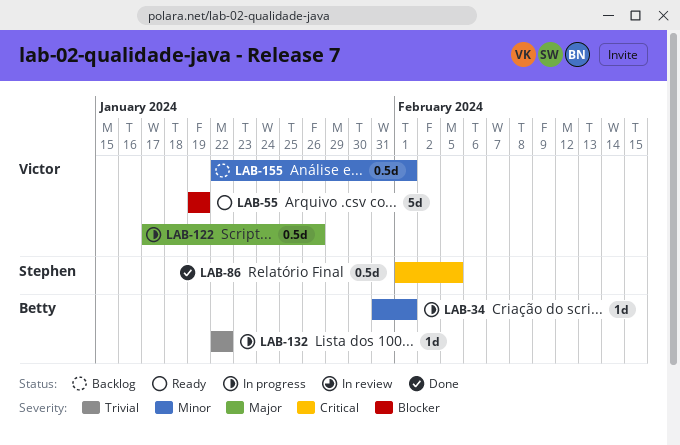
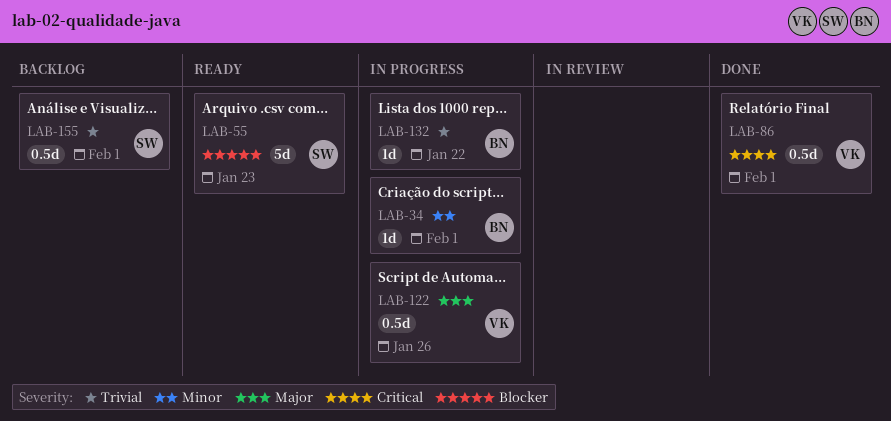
LAB-55, owner: Victor -> Stephen
LAB-55, due: Jan 19 -> Jan 23
LAB-86, owner: Stephen -> Victor
LAB-86, due: Feb 5 -> Feb 1
LAB-155, owner: Victor -> Stephen
LAB-155, priority: Minor -> Trivial

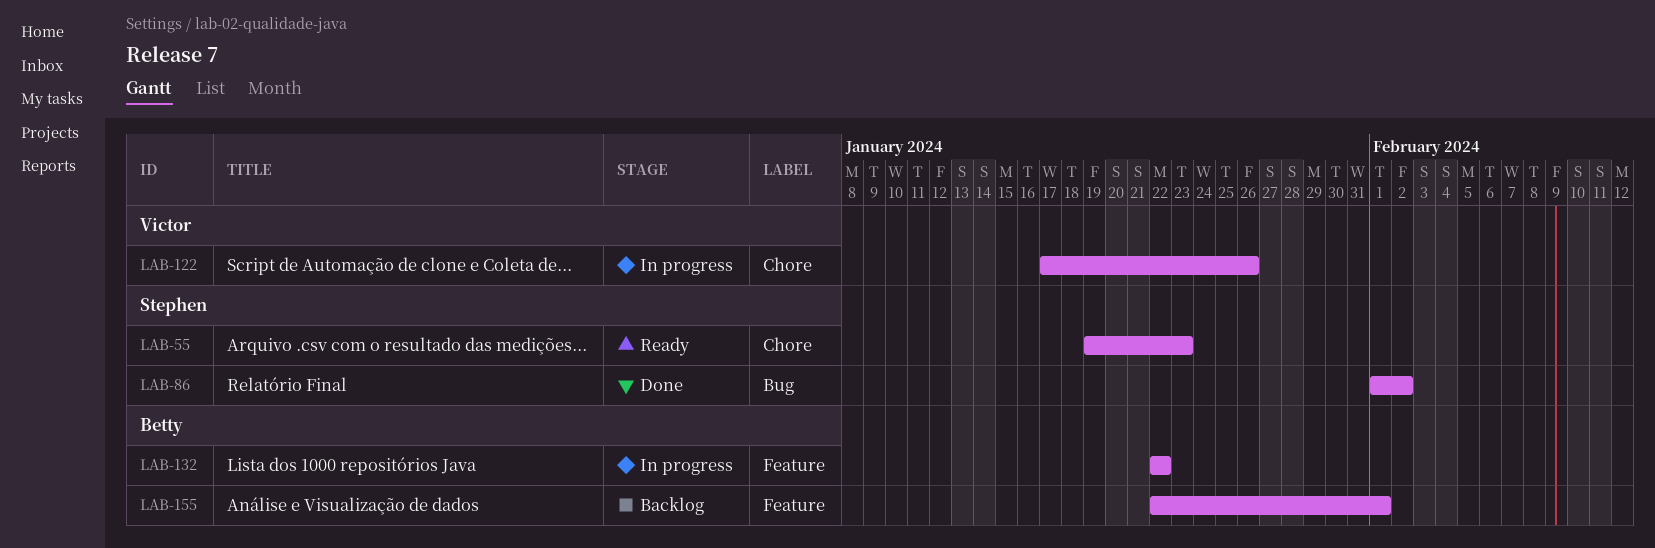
LAB-34: present -> none
LAB-86, owner: Victor -> Stephen
LAB-86, due: Feb 1 -> Feb 2
LAB-155, owner: Stephen -> Betty

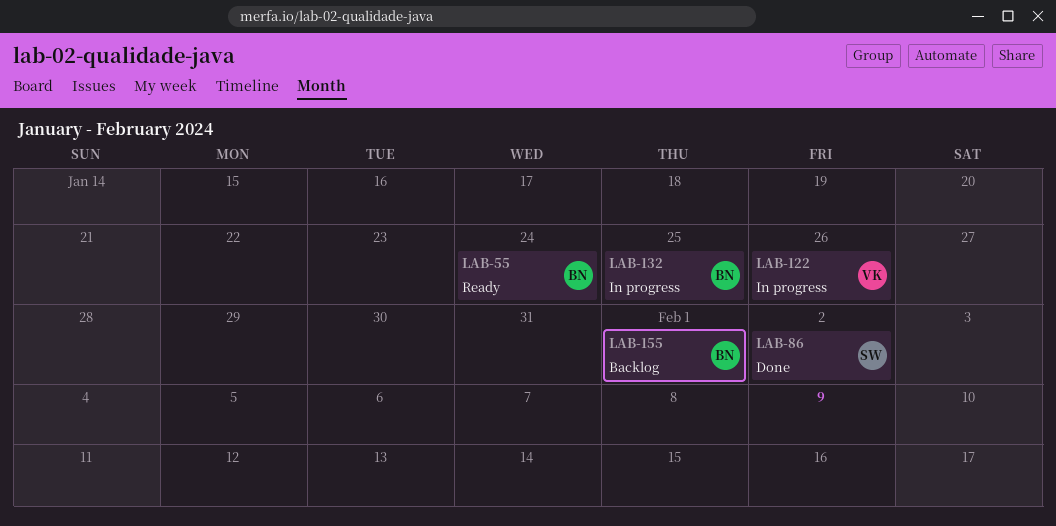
LAB-55, owner: Stephen -> Betty
LAB-55, due: Jan 23 -> Jan 24
LAB-132, due: Jan 22 -> Jan 25

